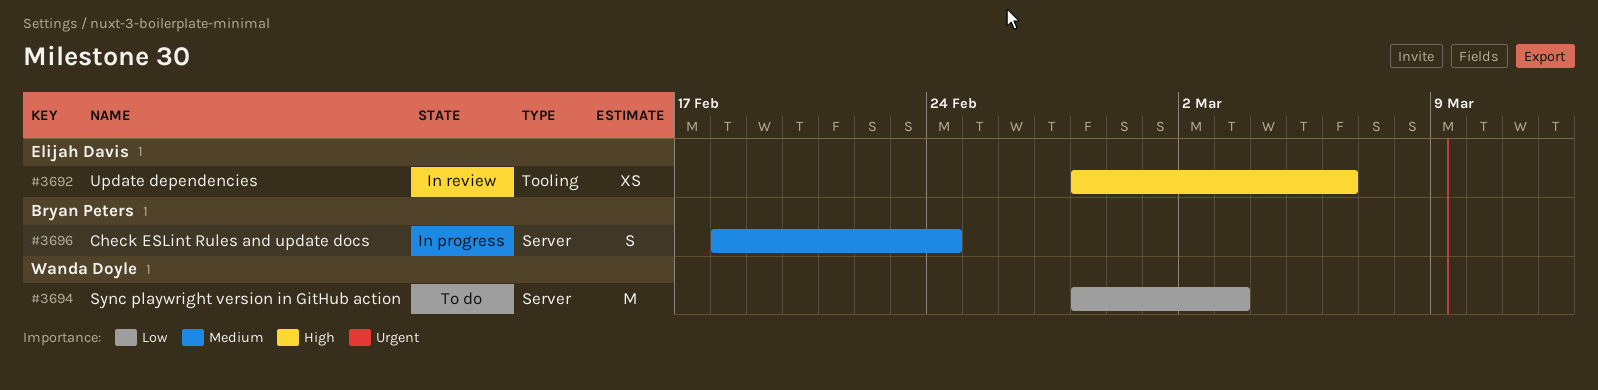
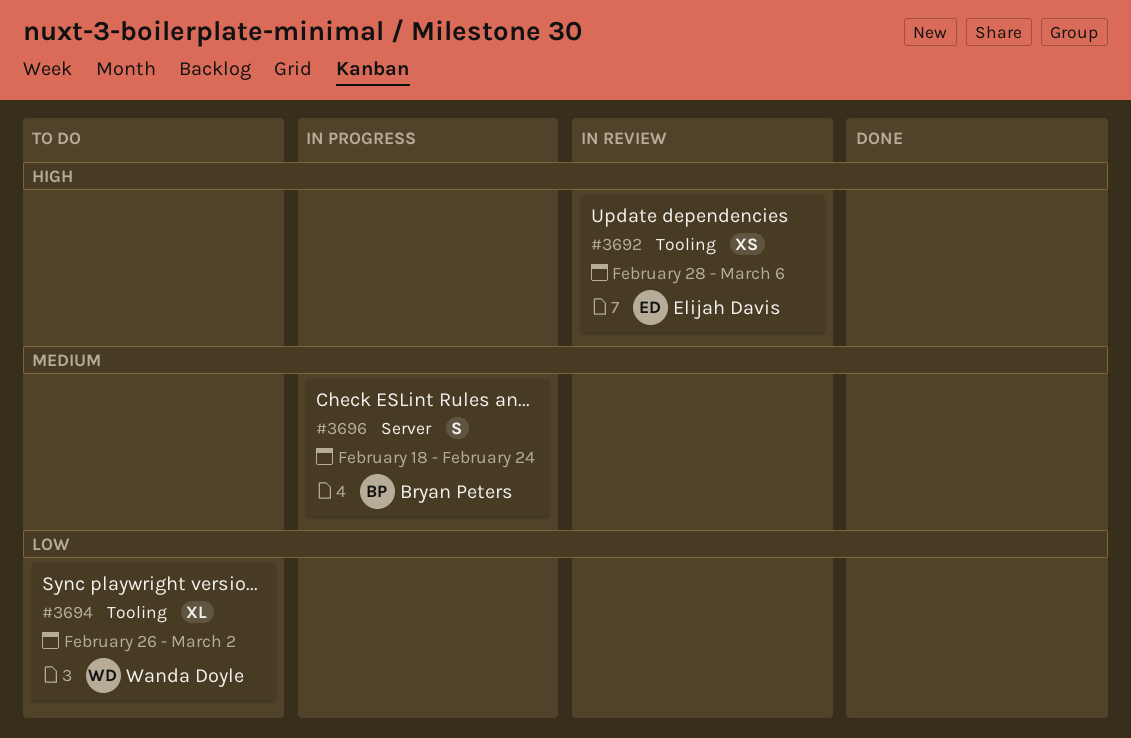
#3694, label: Server -> Tooling
#3694, estimate: M -> XL
#3694, start: Feb 28 -> Feb 26
#3694, due: Mar 3 -> Mar 2

